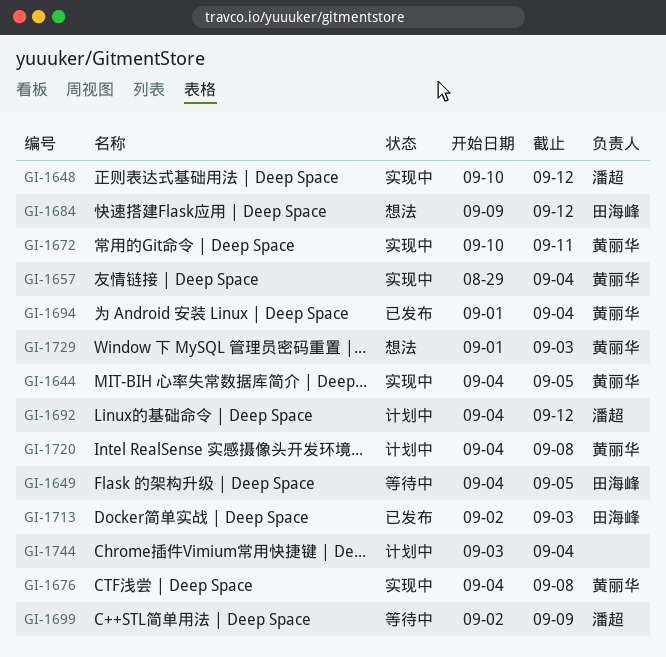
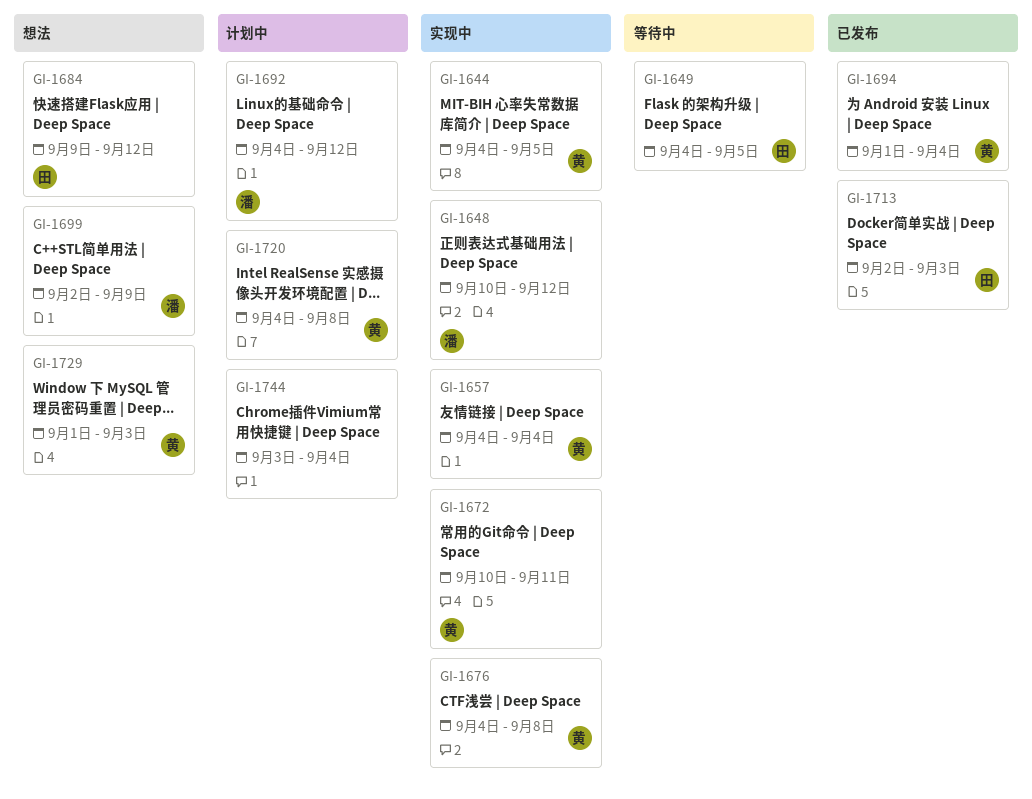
GI-1657, start: Aug 29 -> Sep 4
GI-1699, status: 等待中 -> 想法

